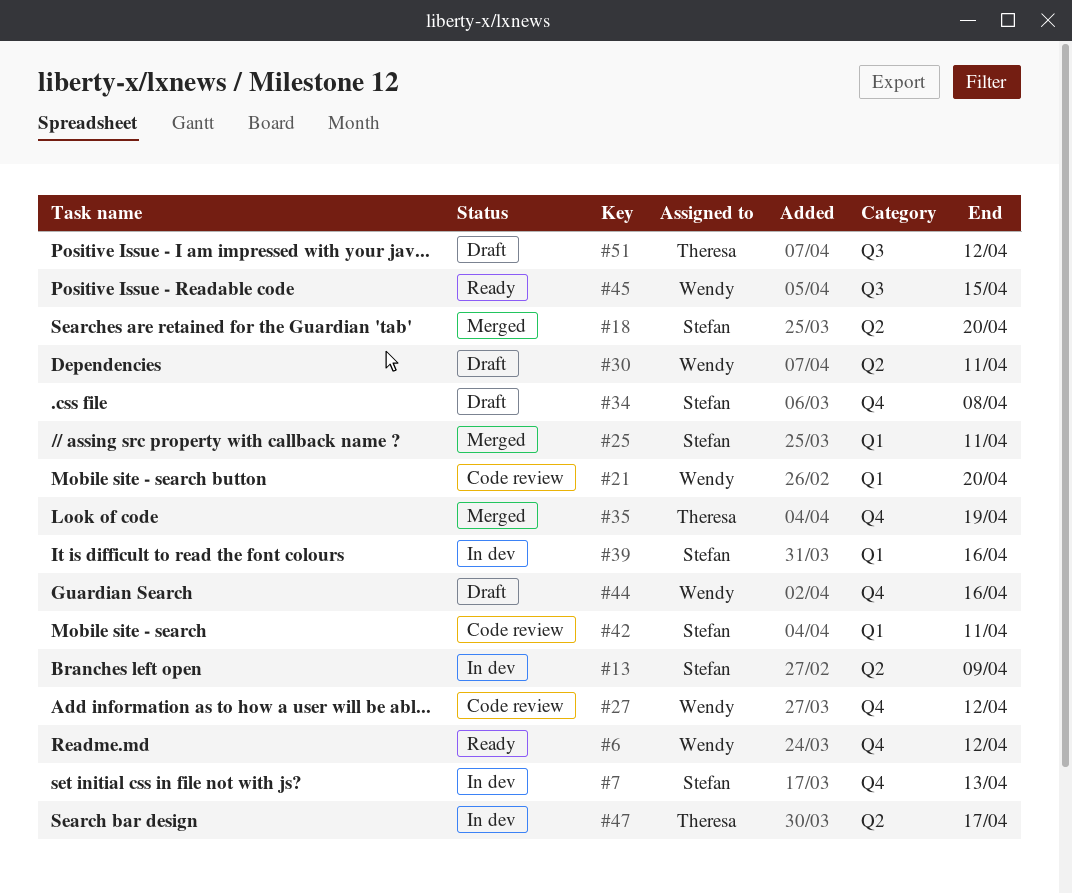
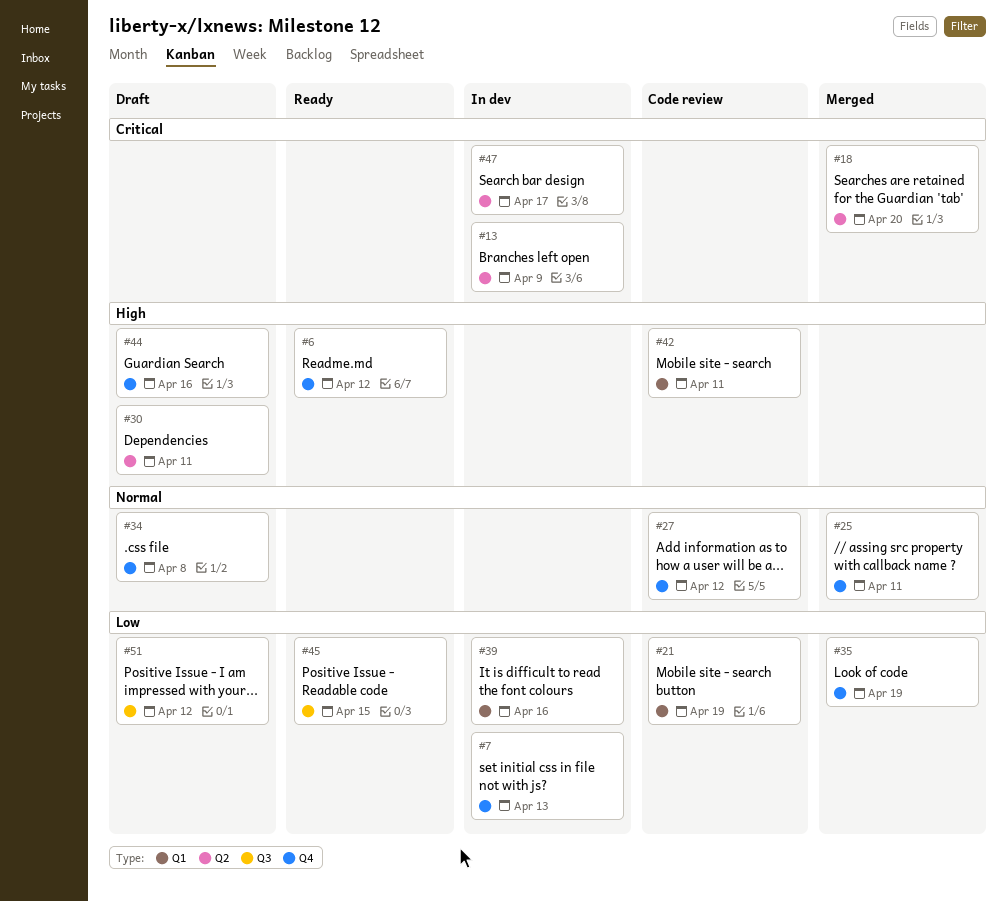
#21, due: Apr 20 -> Apr 19
#25, label: Q1 -> Q4

